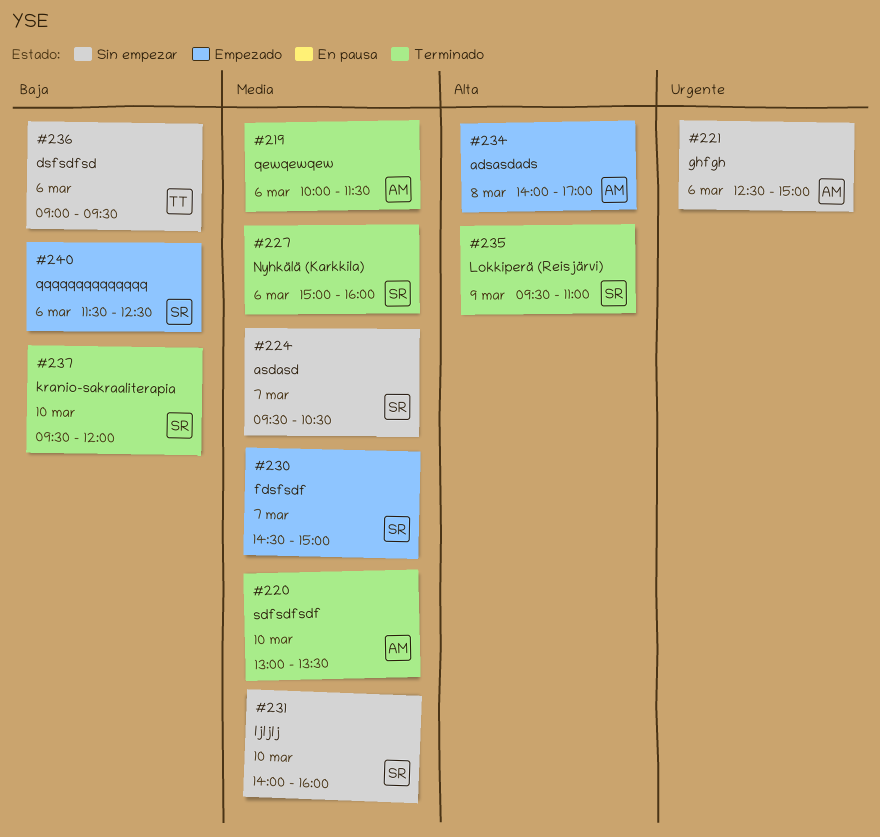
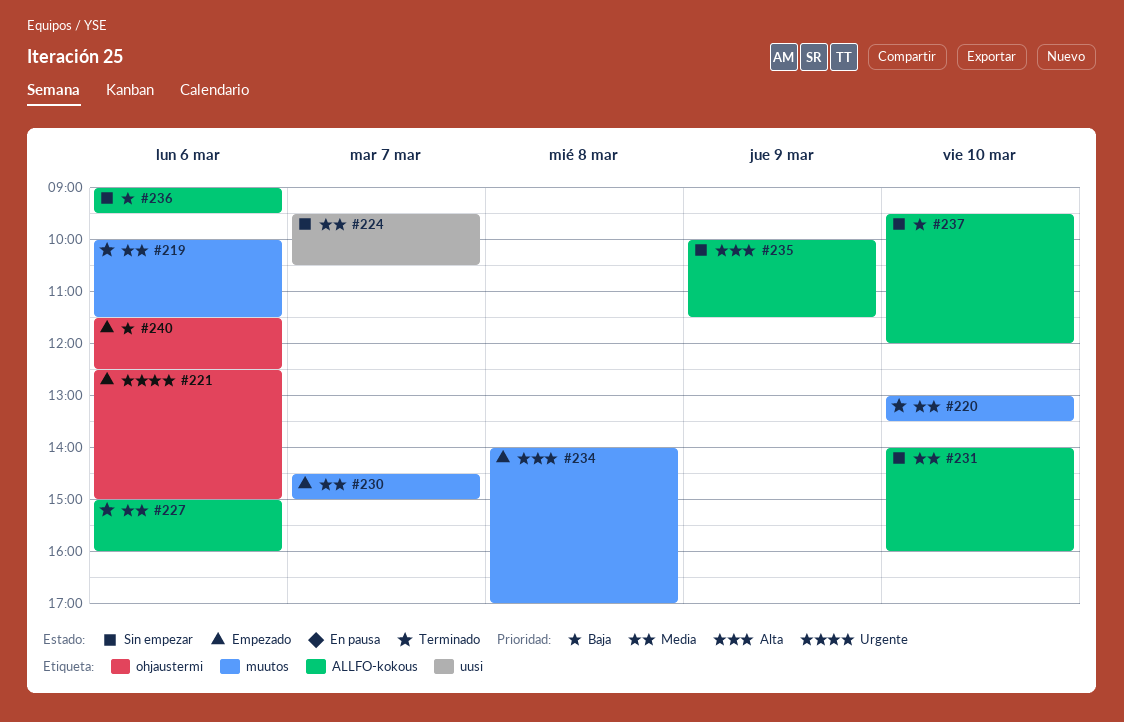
#221, status: Sin empezar -> Empezado
#235, status: Terminado -> Sin empezar
#235, begins: 09:30 -> 10:00
#235, ends: 11:00 -> 11:30
#237, status: Terminado -> Sin empezar

